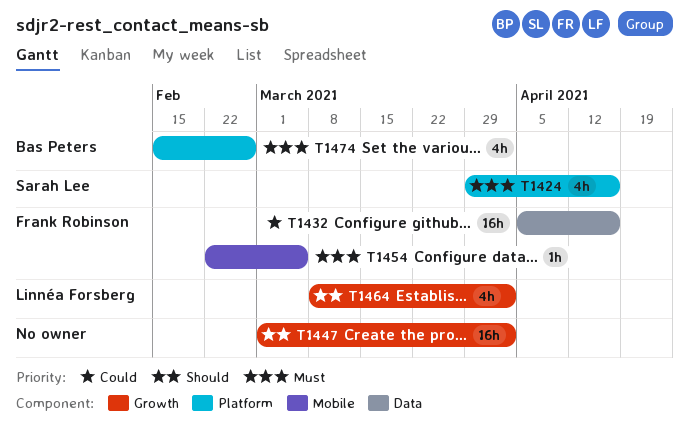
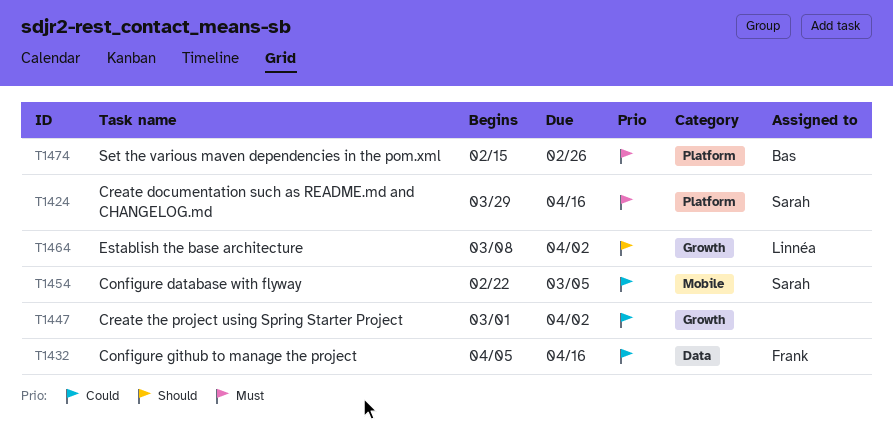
T1447, priority: Should -> Could
T1454, owner: Frank Robinson -> Sarah Lee
T1454, priority: Must -> Could

